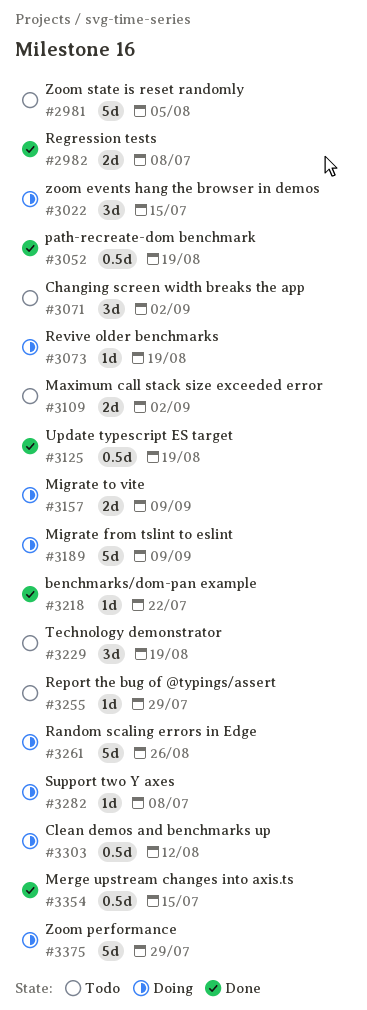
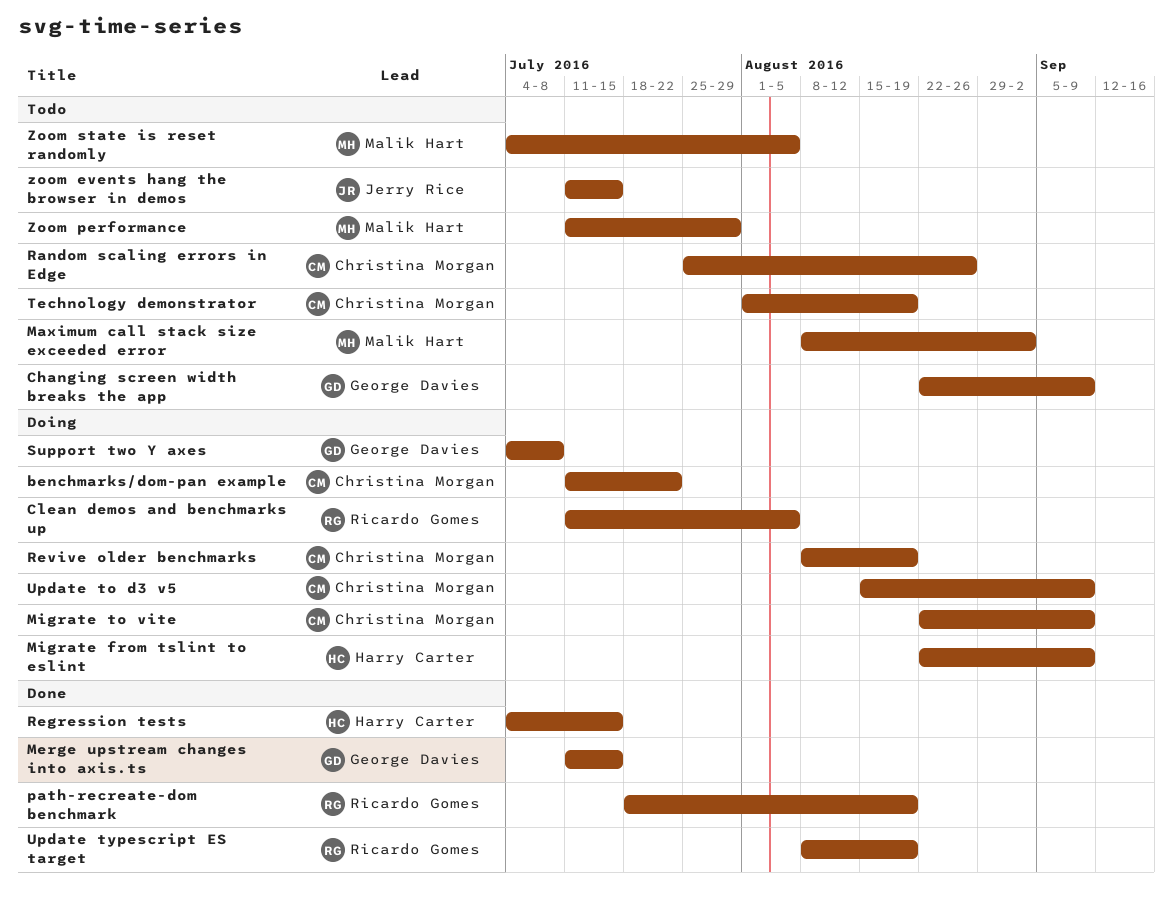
benchmarks/dom-pan example, status: Done -> Doing
Changing screen width breaks the app, due: Sep 2 -> Sep 9
Clean demos and benchmarks up, due: Aug 12 -> Aug 5
Random scaling errors in Edge, status: Doing -> Todo
Regression tests, due: Jul 8 -> Jul 15
Report the bug of @typings/assert: present -> none
Update to d3 v5: none -> present
zoom events hang the browser in demos, status: Doing -> Todo
Zoom performance, status: Doing -> Todo

